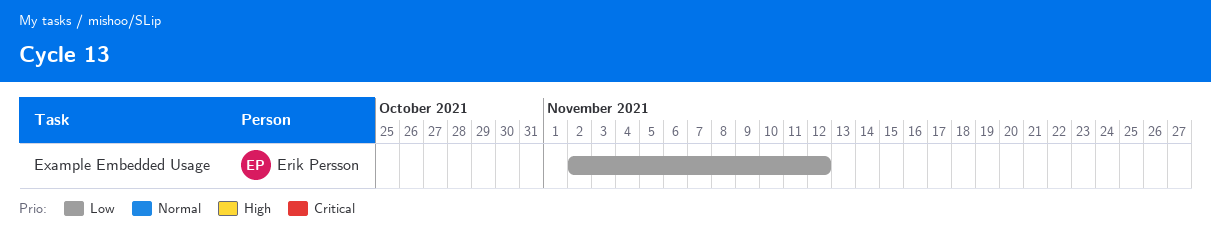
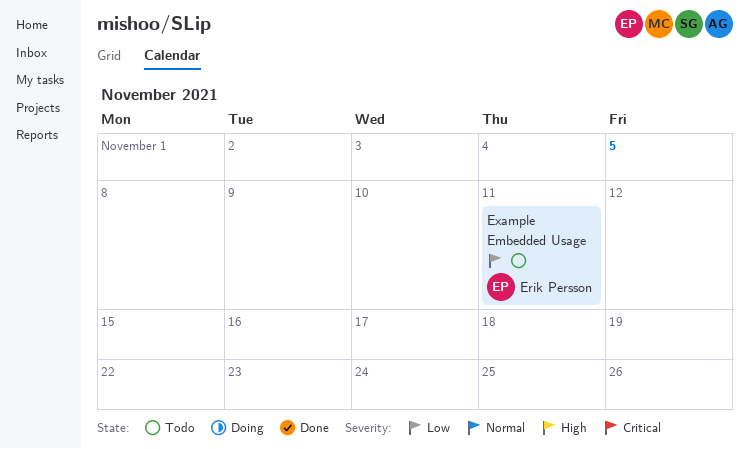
Example Embedded Usage, due: Nov 12 -> Nov 11

